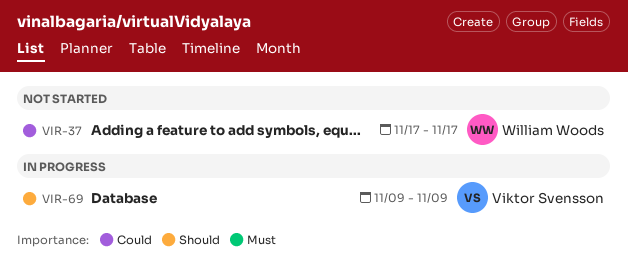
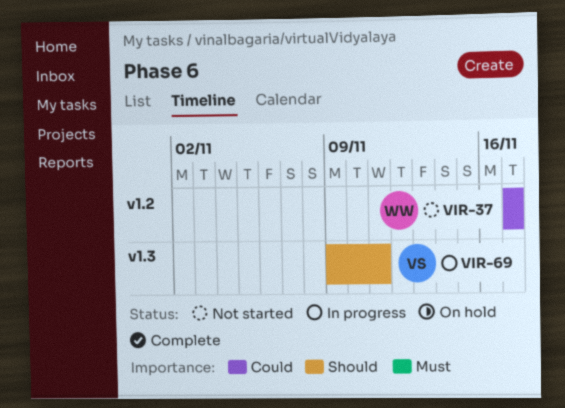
VIR-69, due: Nov 9 -> Nov 11

